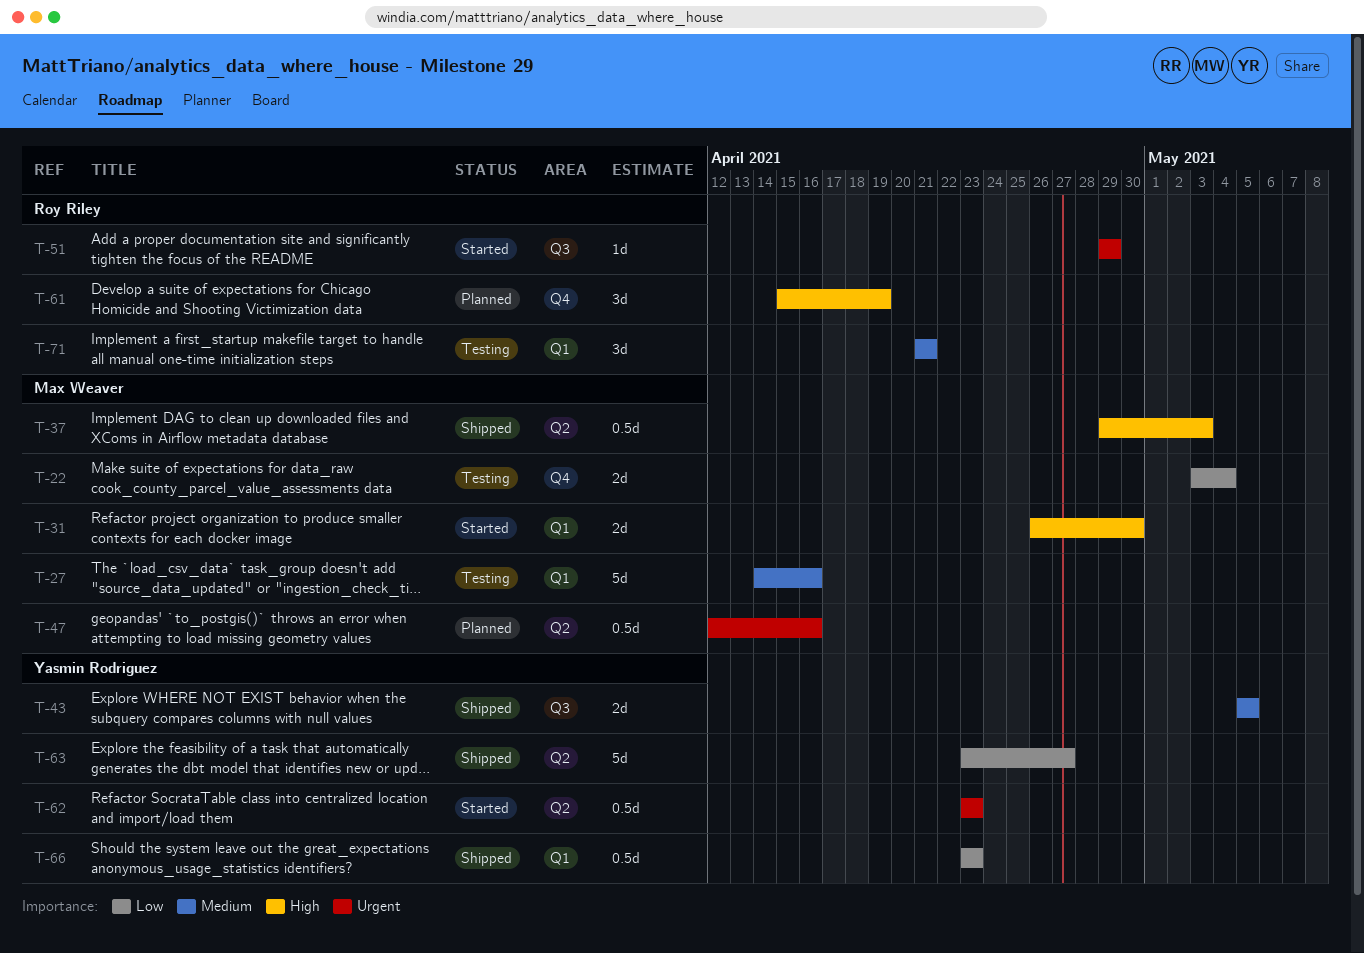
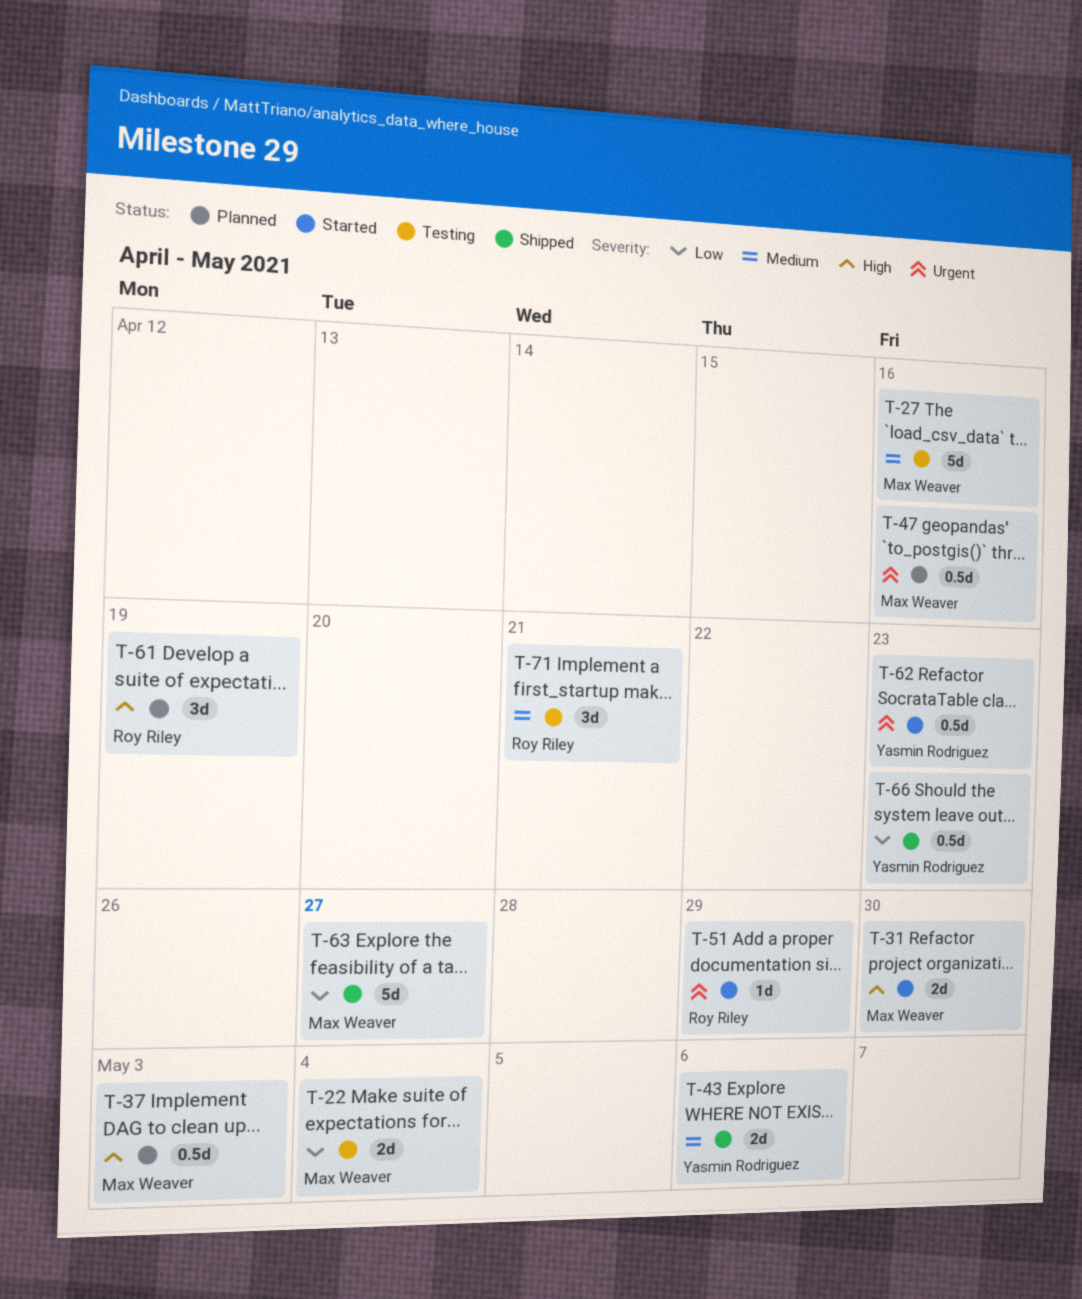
T-37, status: Shipped -> Planned
T-43, due: May 5 -> May 6
T-63, owner: Yasmin Rodriguez -> Max Weaver

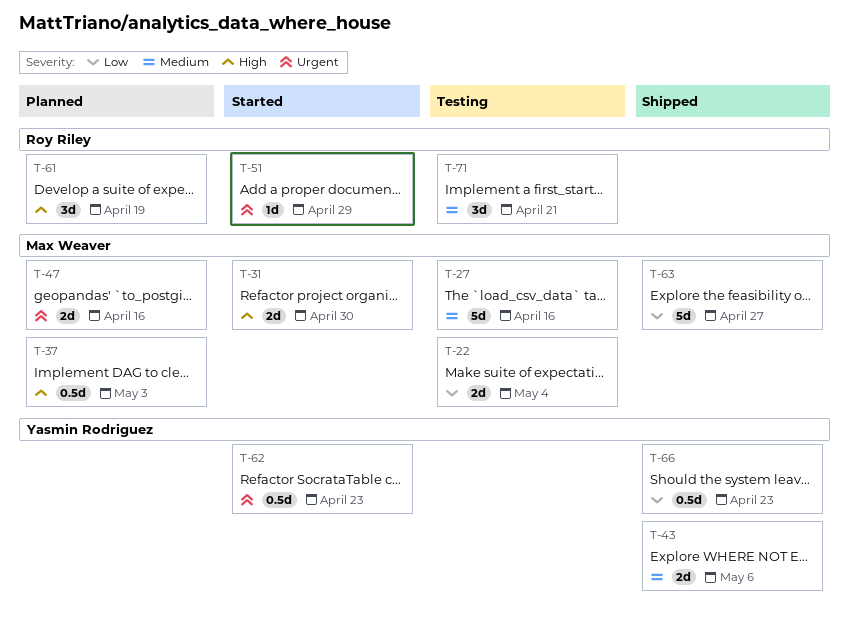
T-47, estimate: 0.5d -> 2d

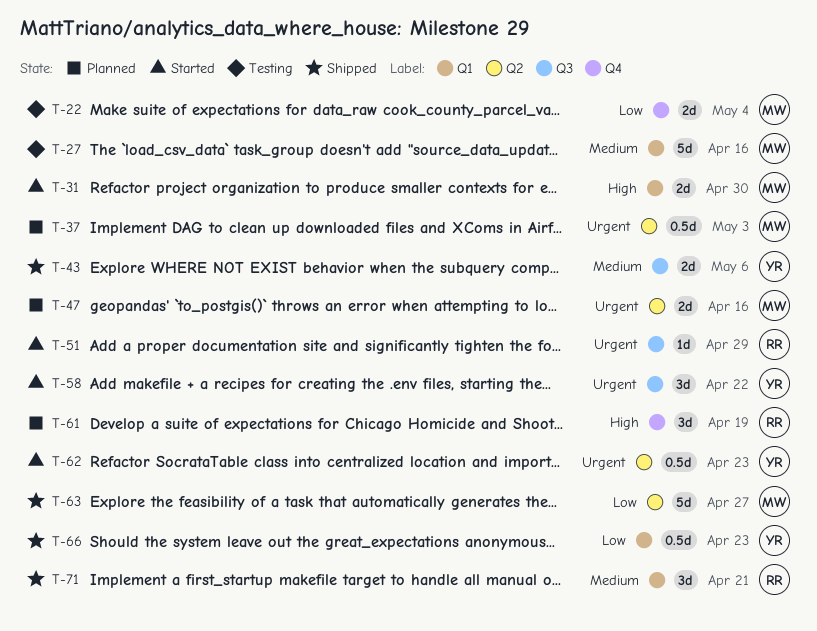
T-37, priority: High -> Urgent
T-58: none -> present
T-71, status: Testing -> Shipped

